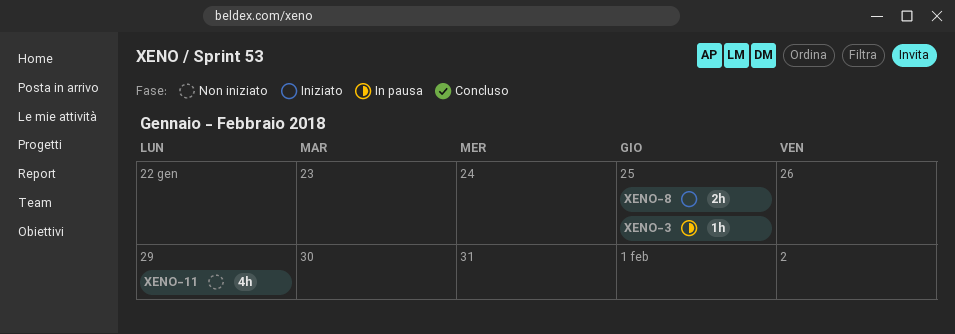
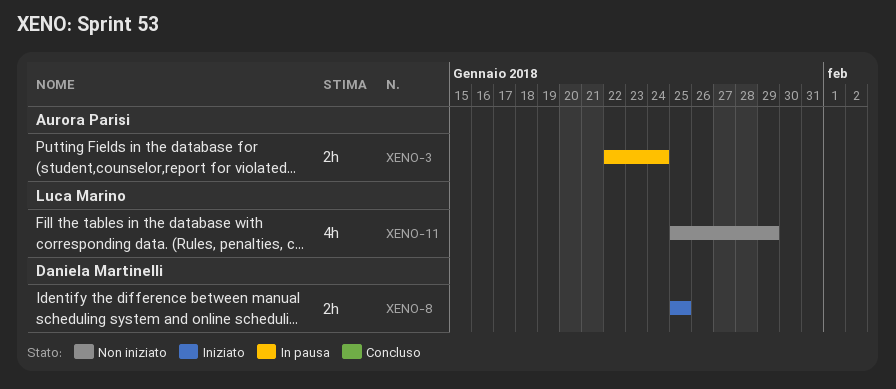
XENO-3, estimate: 1h -> 2h
XENO-3, due: Jan 25 -> Jan 24

